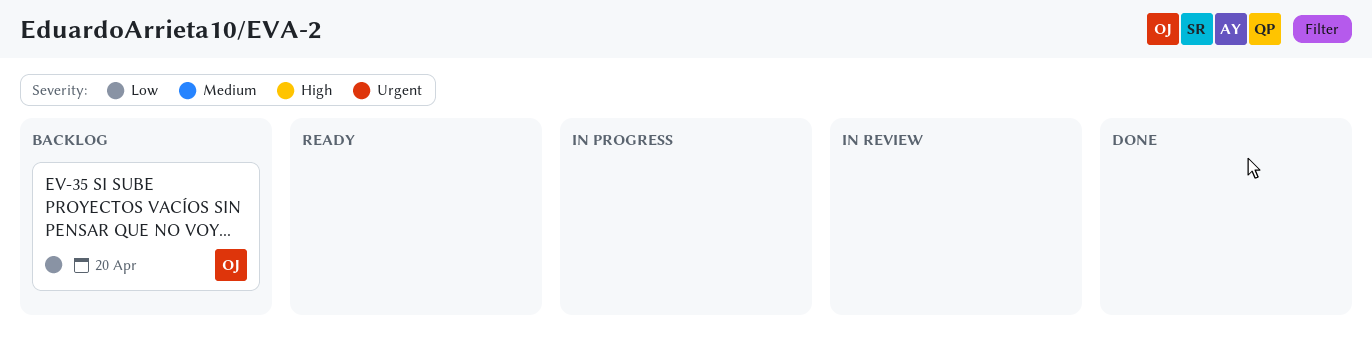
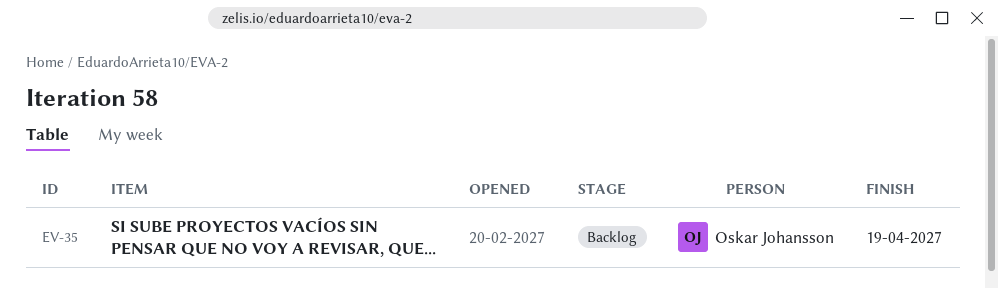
EV-35, due: Apr 20 -> Apr 19

